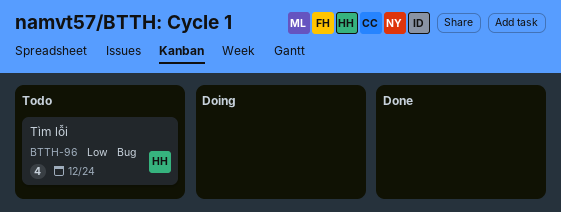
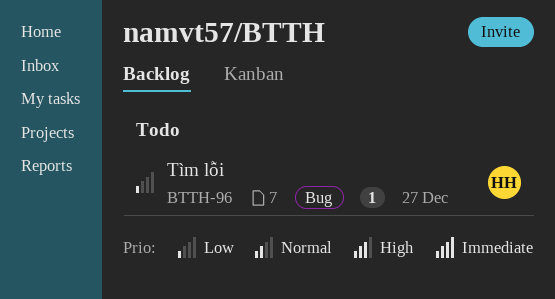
BTTH-96, estimate: 4 -> 1
BTTH-96, due: Dec 24 -> Dec 27

